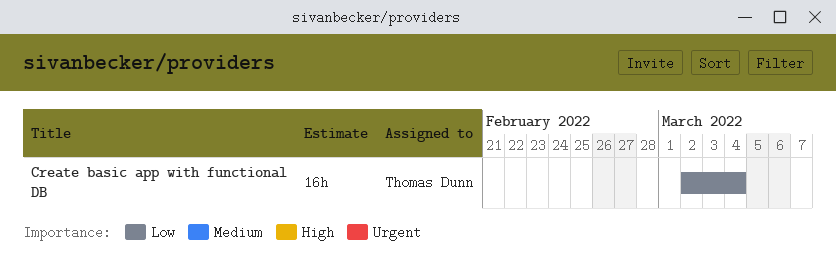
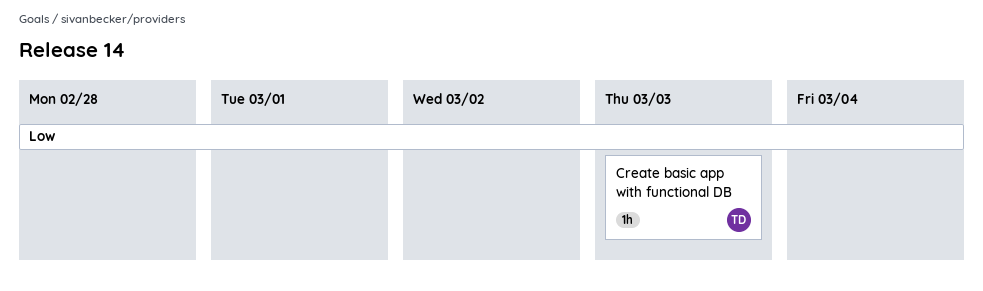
Create basic app with functional DB, estimate: 16h -> 1h
Create basic app with functional DB, due: Mar 4 -> Mar 3

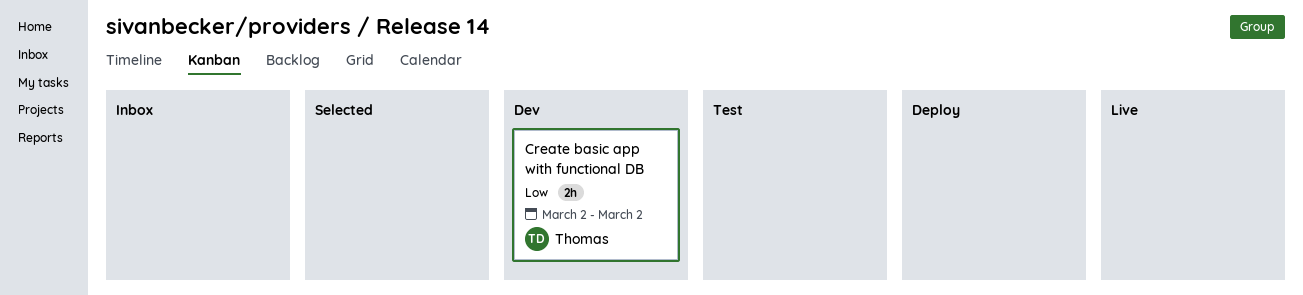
Create basic app with functional DB, estimate: 1h -> 2h
Create basic app with functional DB, due: Mar 3 -> Mar 2

